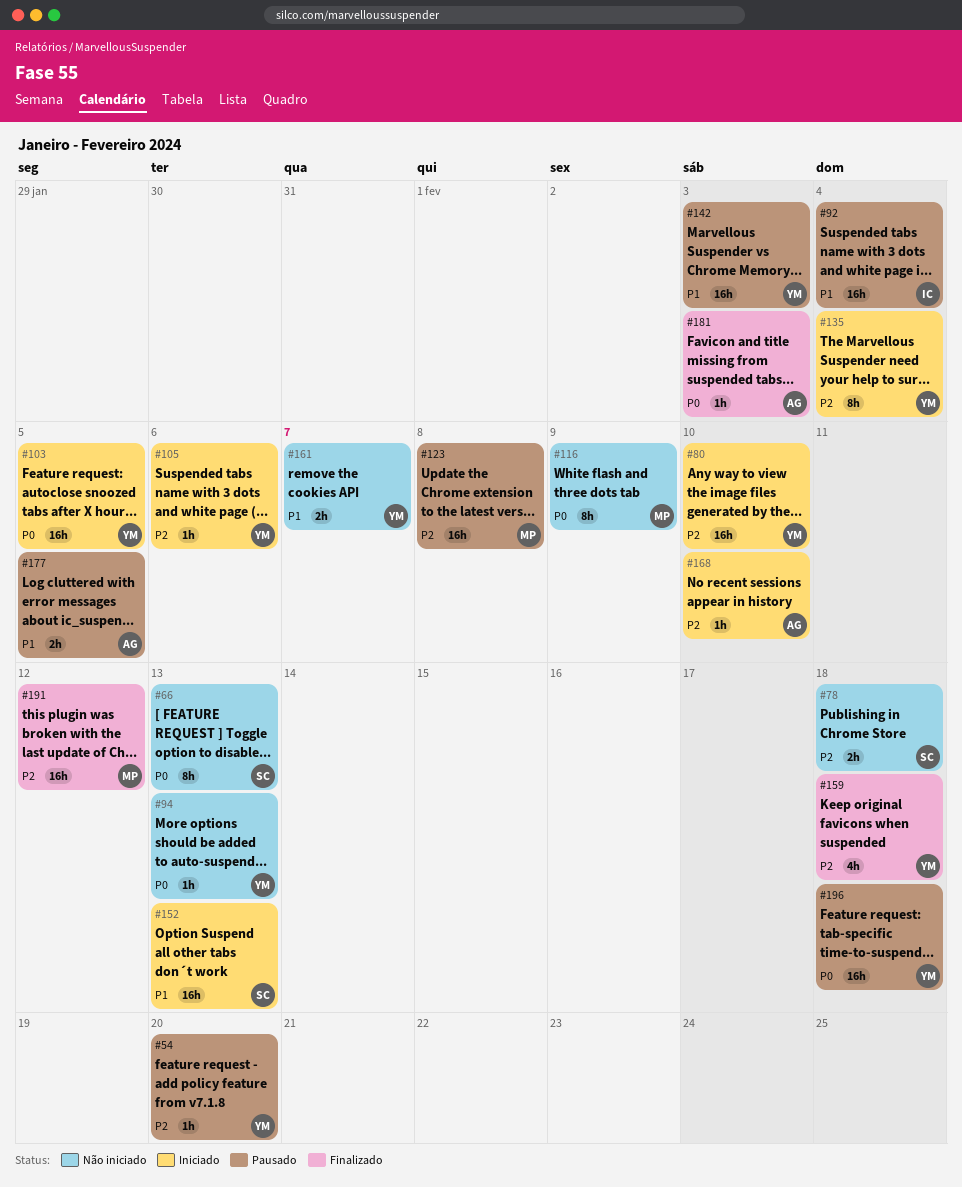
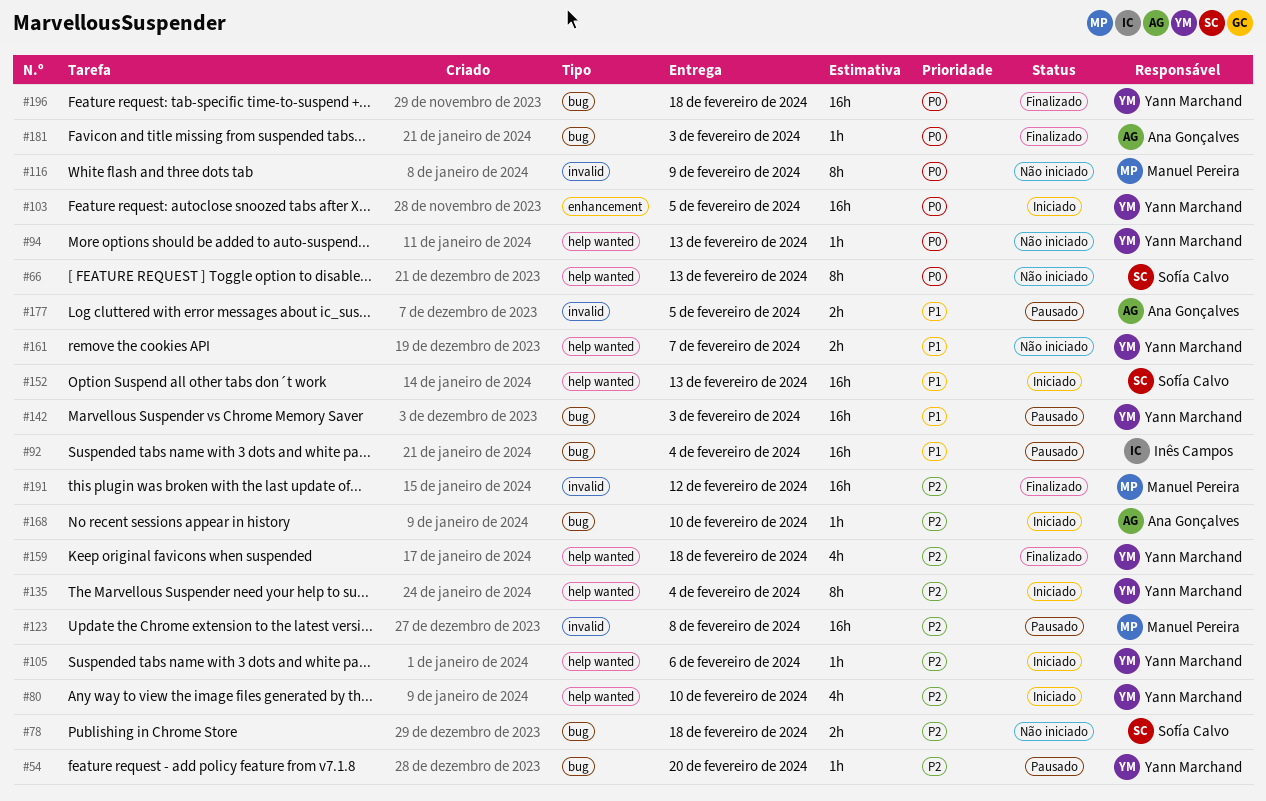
#80, estimate: 16h -> 4h
#196, status: Pausado -> Finalizado

